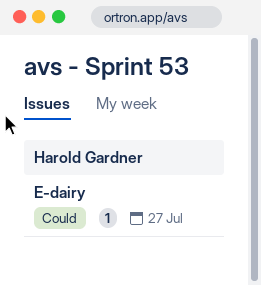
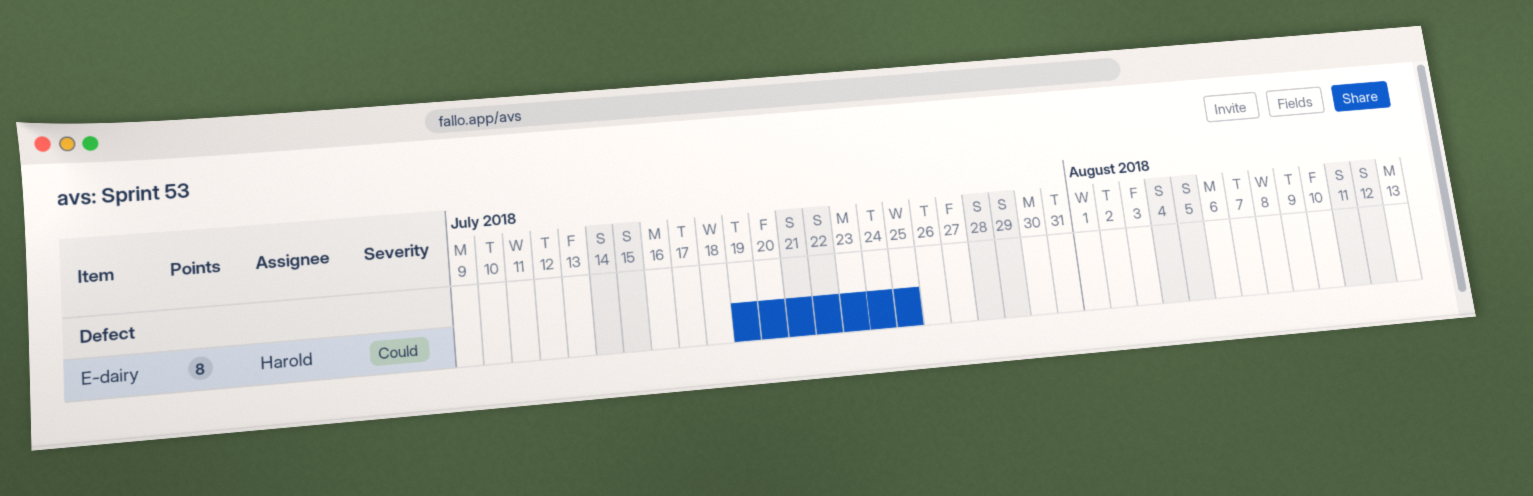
E-dairy, estimate: 1 -> 8
E-dairy, due: Jul 27 -> Jul 25

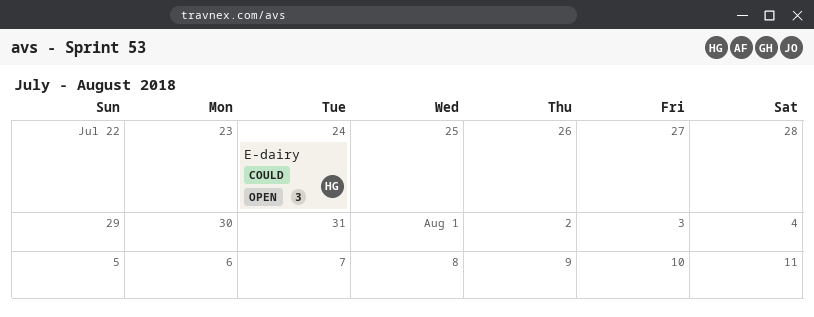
E-dairy, estimate: 8 -> 3
E-dairy, due: Jul 25 -> Jul 24

